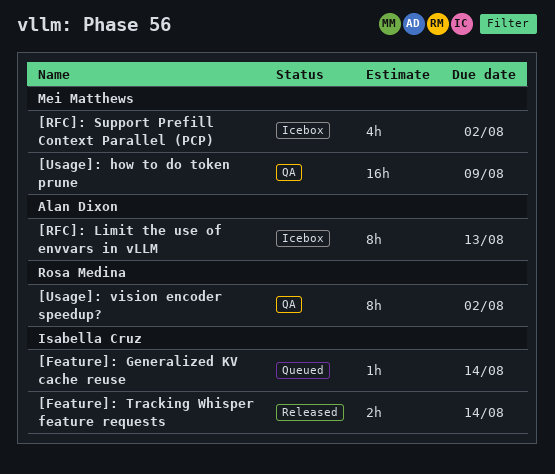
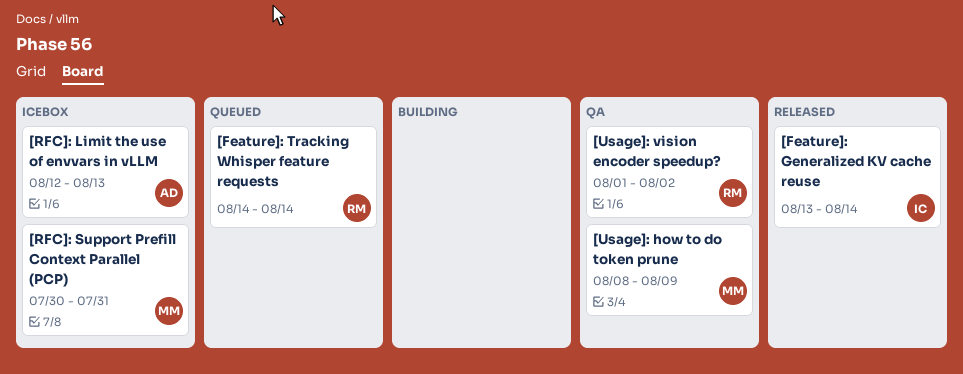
[Feature]: Generalized KV cache reuse, status: Queued -> Released
[Feature]: Tracking Whisper feature requests, status: Released -> Queued
[Feature]: Tracking Whisper feature requests, owner: Isabella Cruz -> Rosa Medina
[RFC]: Support Prefill Context Parallel (PCP), due: Aug 2 -> Jul 31

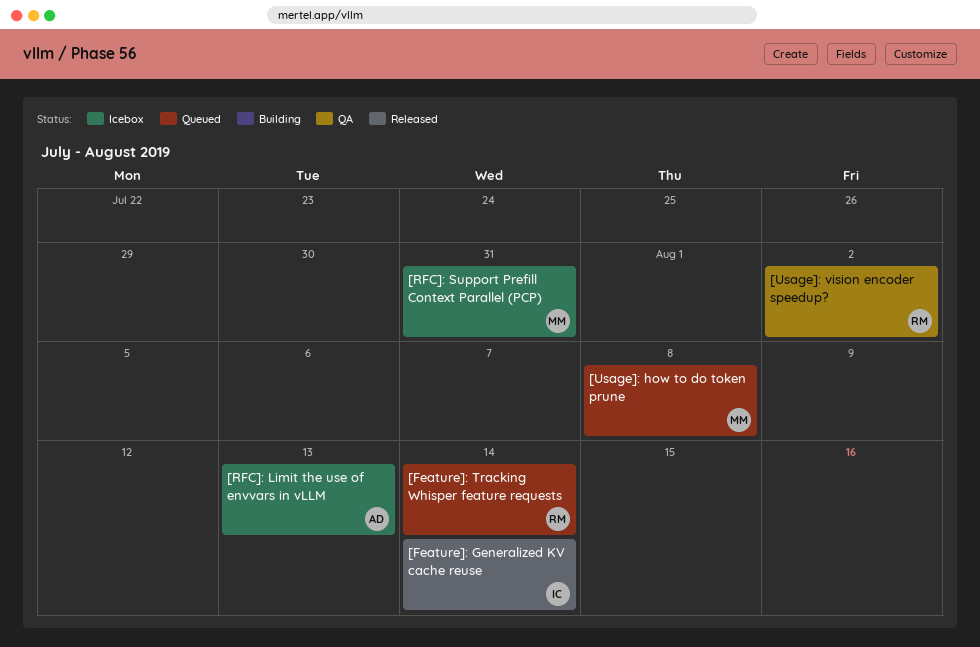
[Usage]: how to do token prune, status: QA -> Queued
[Usage]: how to do token prune, due: Aug 9 -> Aug 8

